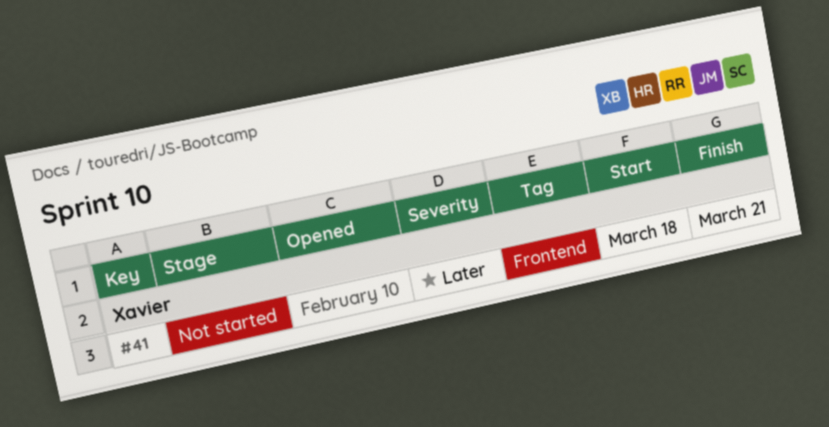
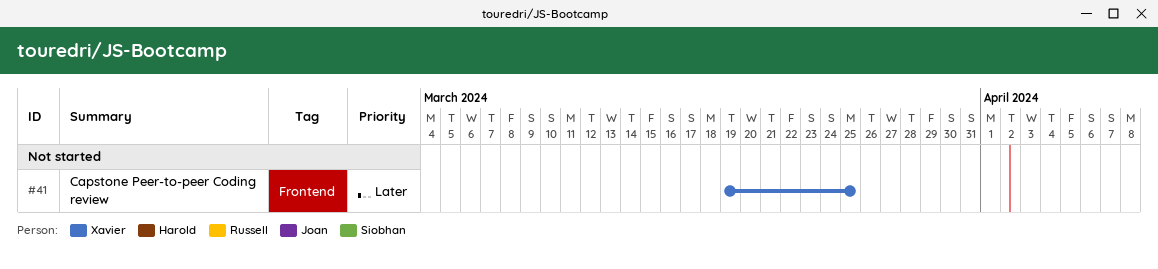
#41, start: Mar 18 -> Mar 19
#41, due: Mar 21 -> Mar 25

